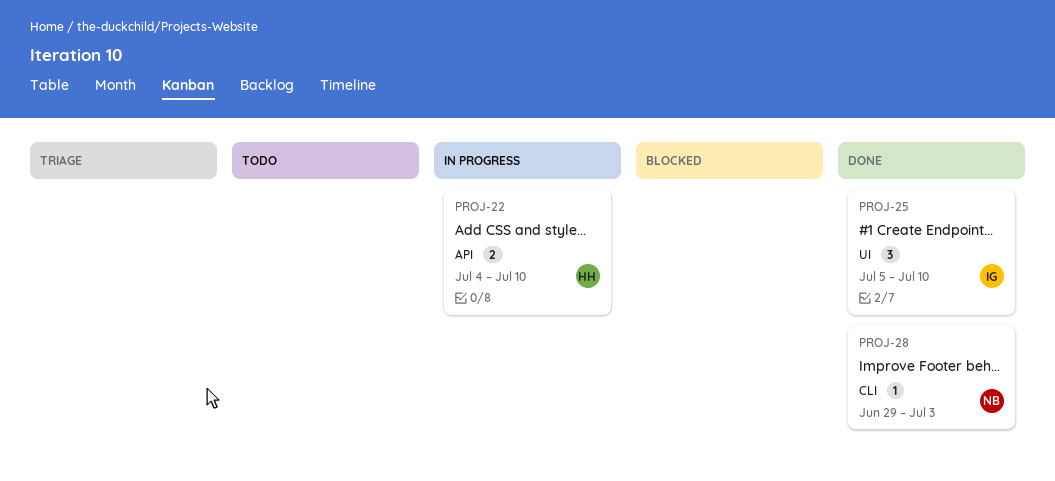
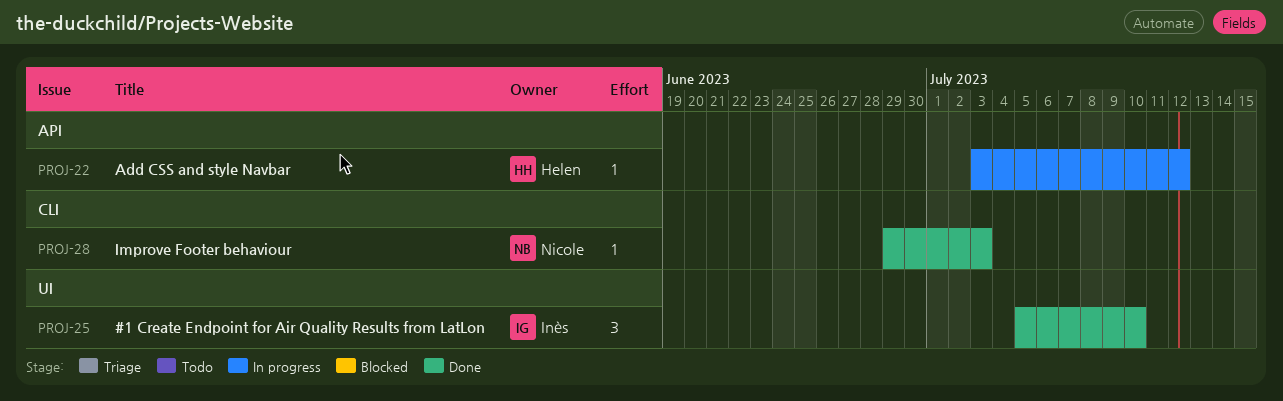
PROJ-22, estimate: 2 -> 1
PROJ-22, start: Jul 4 -> Jul 3
PROJ-22, due: Jul 10 -> Jul 12

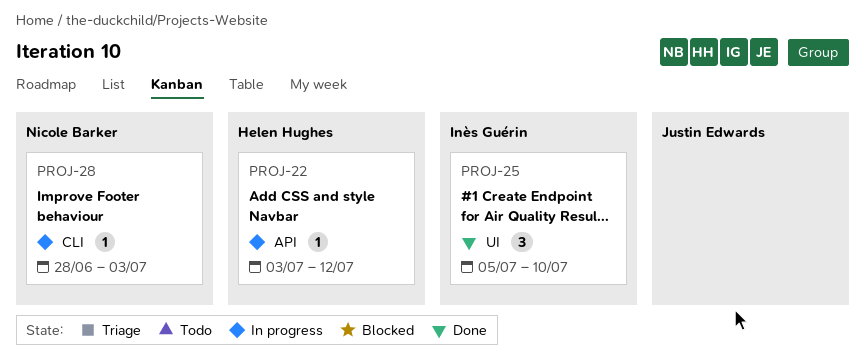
PROJ-28, status: Done -> In progress
PROJ-28, start: Jun 29 -> Jun 28

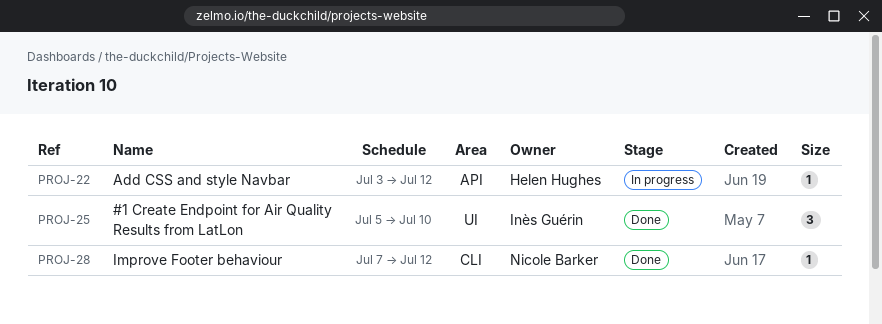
PROJ-28, status: In progress -> Done
PROJ-28, start: Jun 28 -> Jul 7
PROJ-28, due: Jul 3 -> Jul 12

